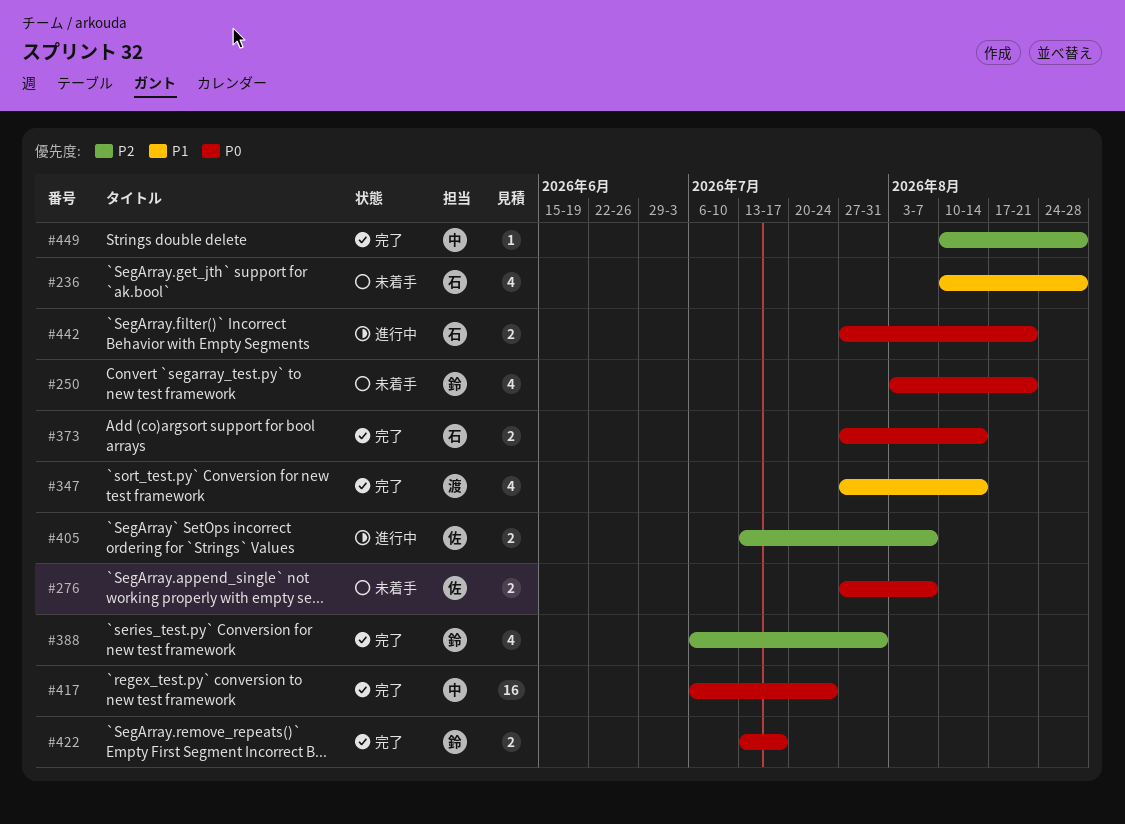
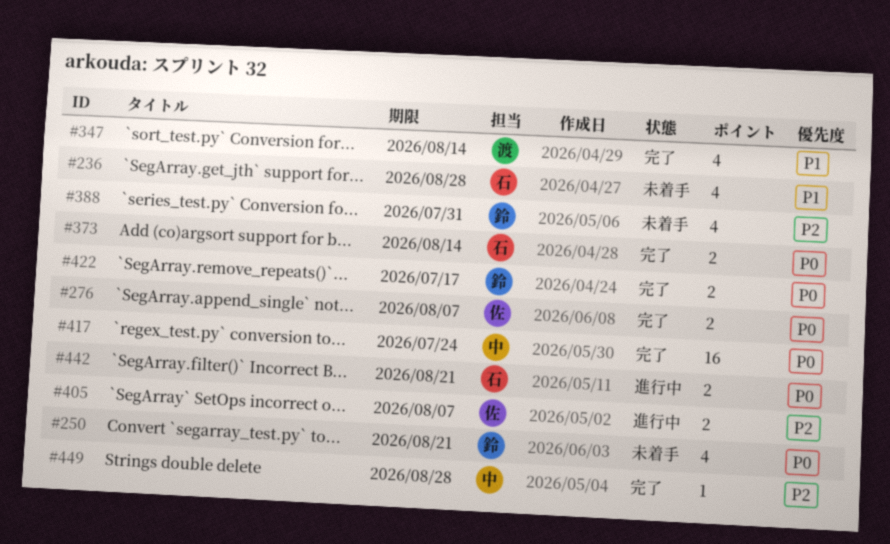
#276, status: 未着手 -> 完了
#388, status: 完了 -> 未着手

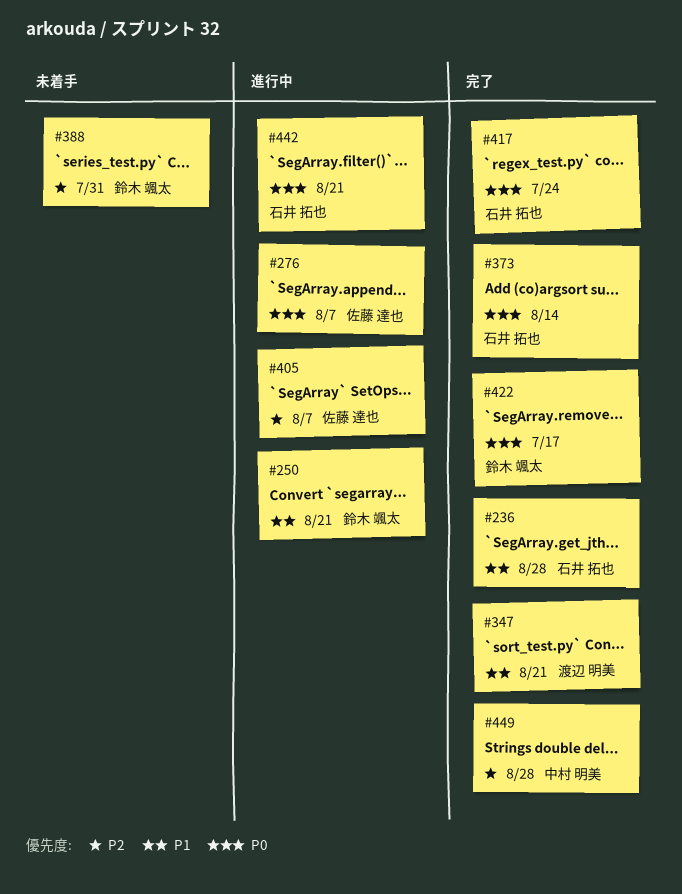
#236, status: 未着手 -> 完了
#250, status: 未着手 -> 進行中
#250, priority: P0 -> P1
#276, status: 完了 -> 進行中
#347, due: Aug 14 -> Aug 21
#417, owner: 中村 明美 -> 石井 拓也

